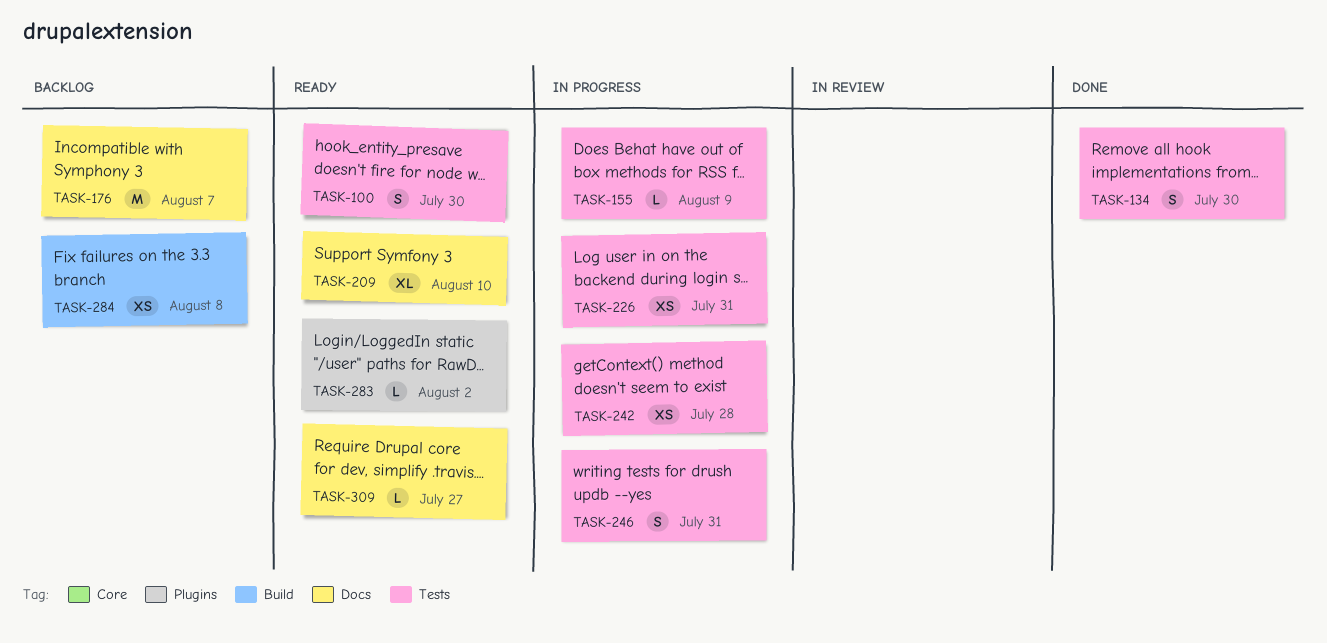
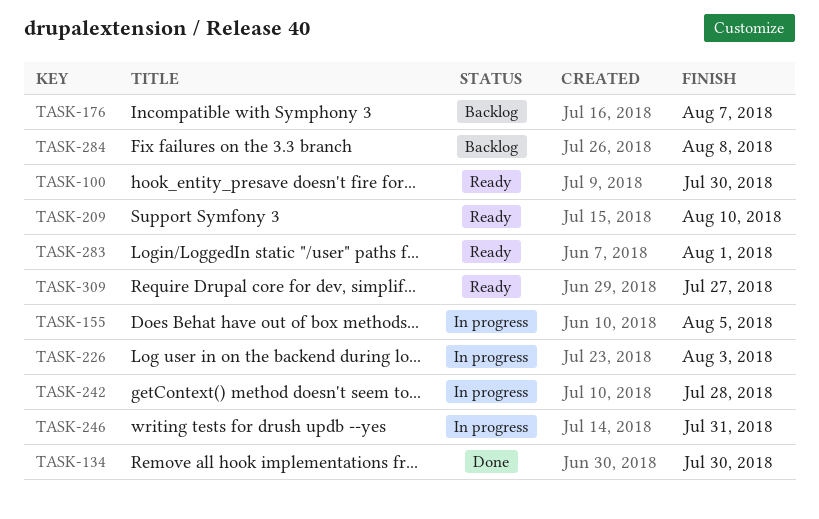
TASK-155, due: Aug 9 -> Aug 5
TASK-226, due: Jul 31 -> Aug 3
TASK-283, due: Aug 2 -> Aug 1

